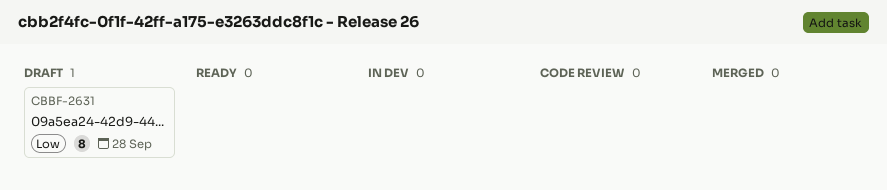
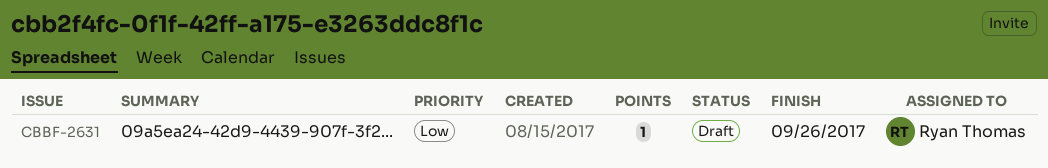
CBBF-2631, estimate: 8 -> 1
CBBF-2631, due: Sep 28 -> Sep 26

